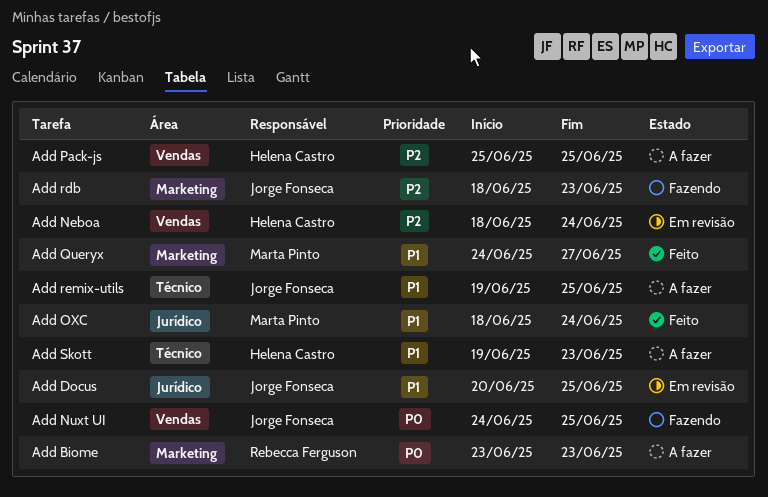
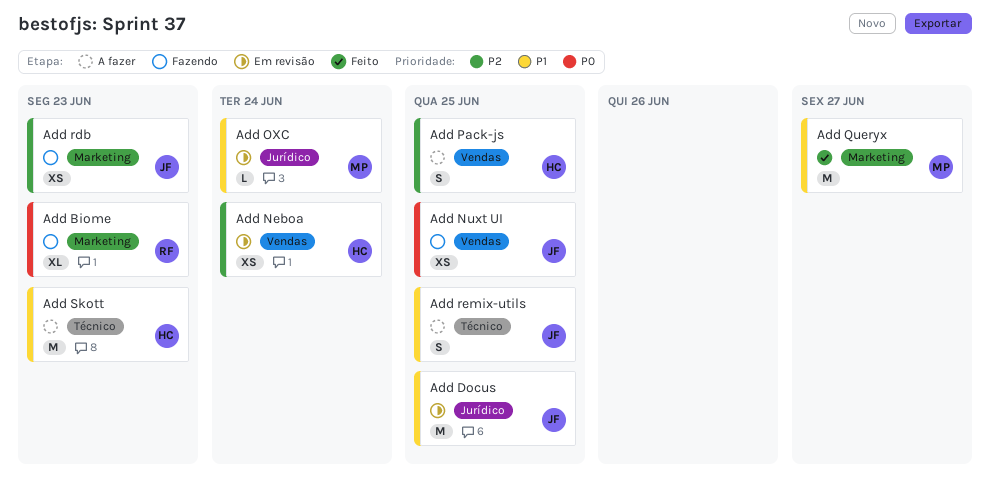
Add Biome, status: A fazer -> Fazendo
Add OXC, status: Feito -> Em revisão

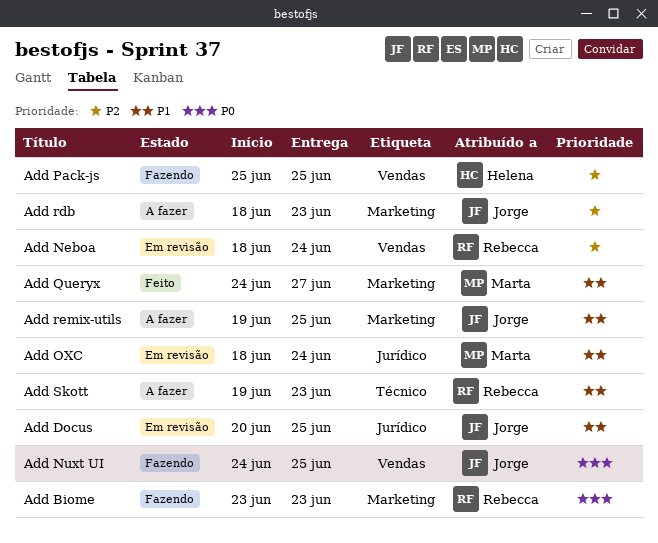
Add Neboa, owner: Helena -> Rebecca
Add Pack-js, status: A fazer -> Fazendo
Add rdb, status: Fazendo -> A fazer
Add remix-utils, label: Técnico -> Marketing
Add Skott, owner: Helena -> Rebecca

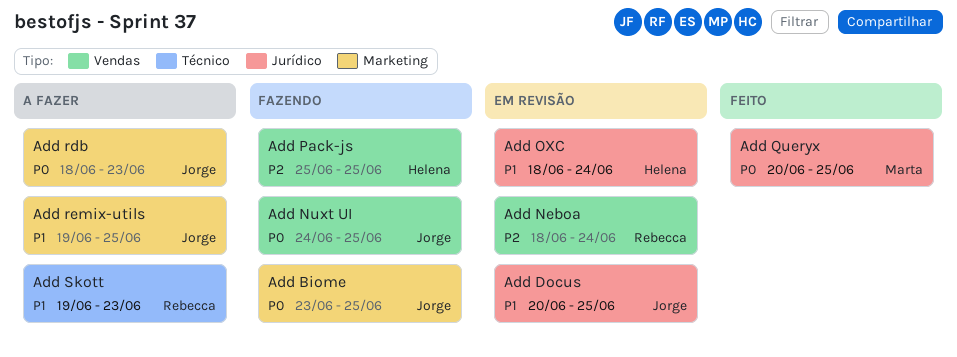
Add Biome, owner: Rebecca -> Jorge
Add Biome, due: Jun 23 -> Jun 25
Add OXC, owner: Marta -> Helena
Add Queryx, priority: P1 -> P0
Add Queryx, label: Marketing -> Jurídico
Add Queryx, start: Jun 24 -> Jun 20
Add Queryx, due: Jun 27 -> Jun 25
Add rdb, priority: P2 -> P0

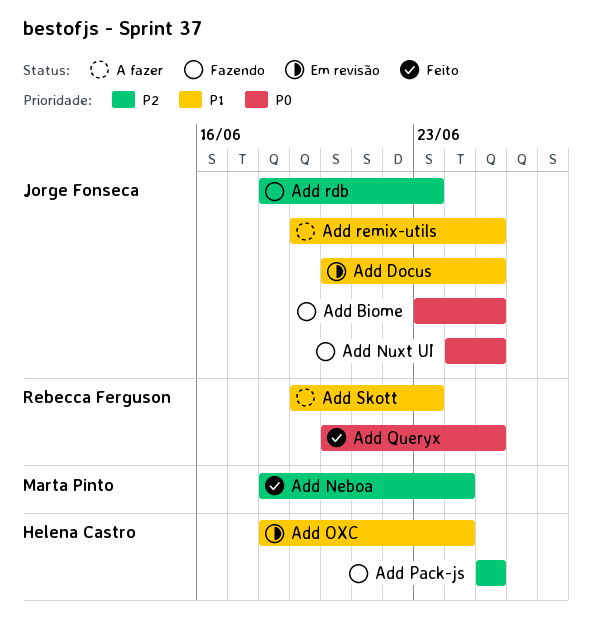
Add Neboa, status: Em revisão -> Feito
Add Neboa, owner: Rebecca Ferguson -> Marta Pinto
Add Queryx, owner: Marta Pinto -> Rebecca Ferguson
Add rdb, status: A fazer -> Fazendo
Add rdb, priority: P0 -> P2

